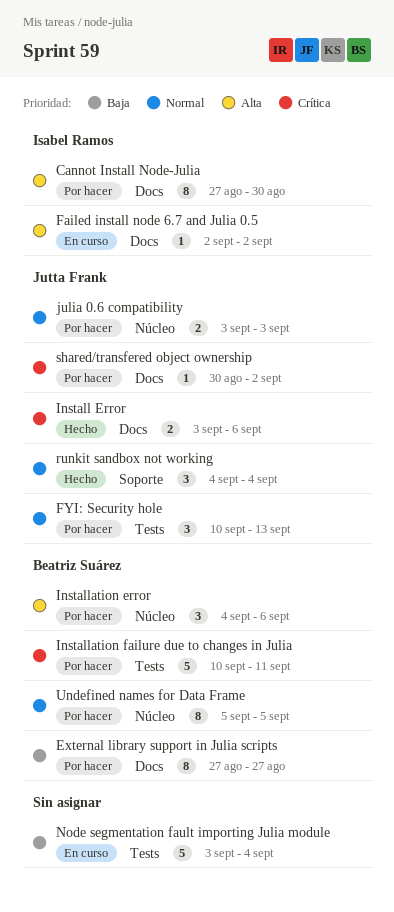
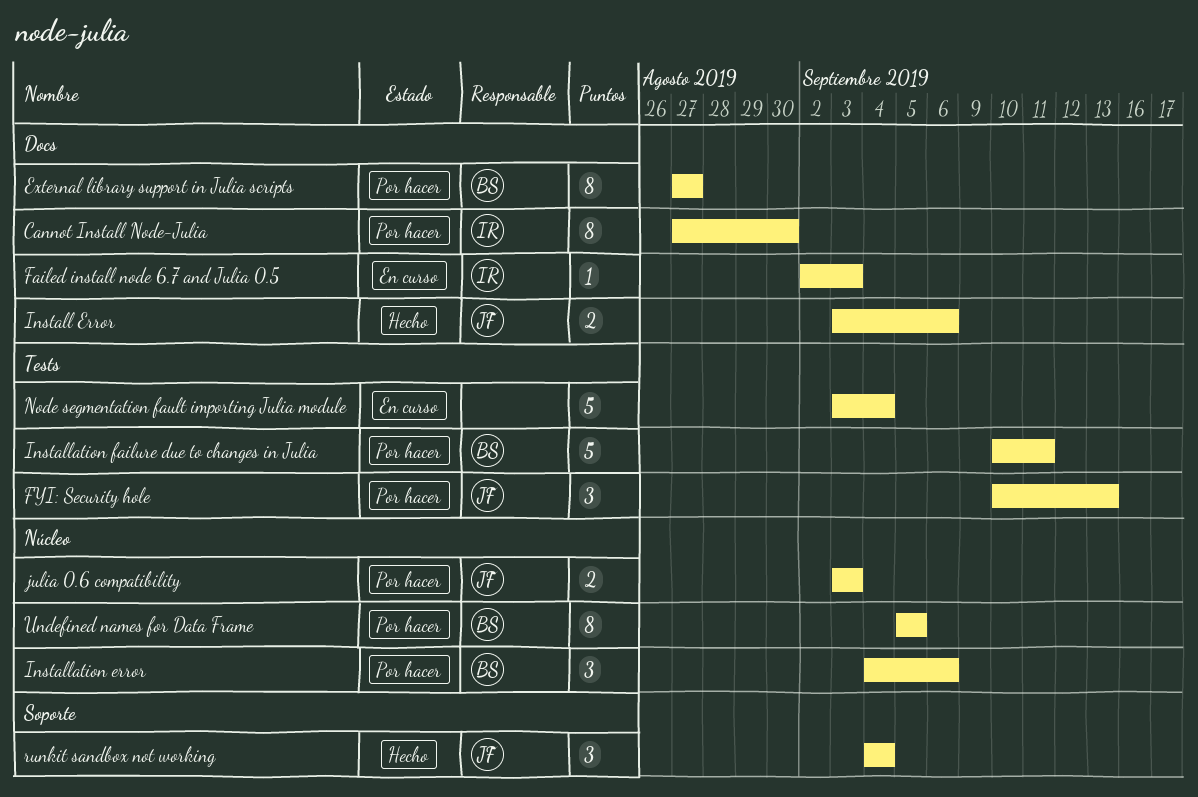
Failed install node 6.7 and Julia 0.5, due: Sep 2 -> Sep 3
shared/transfered object ownership: present -> none

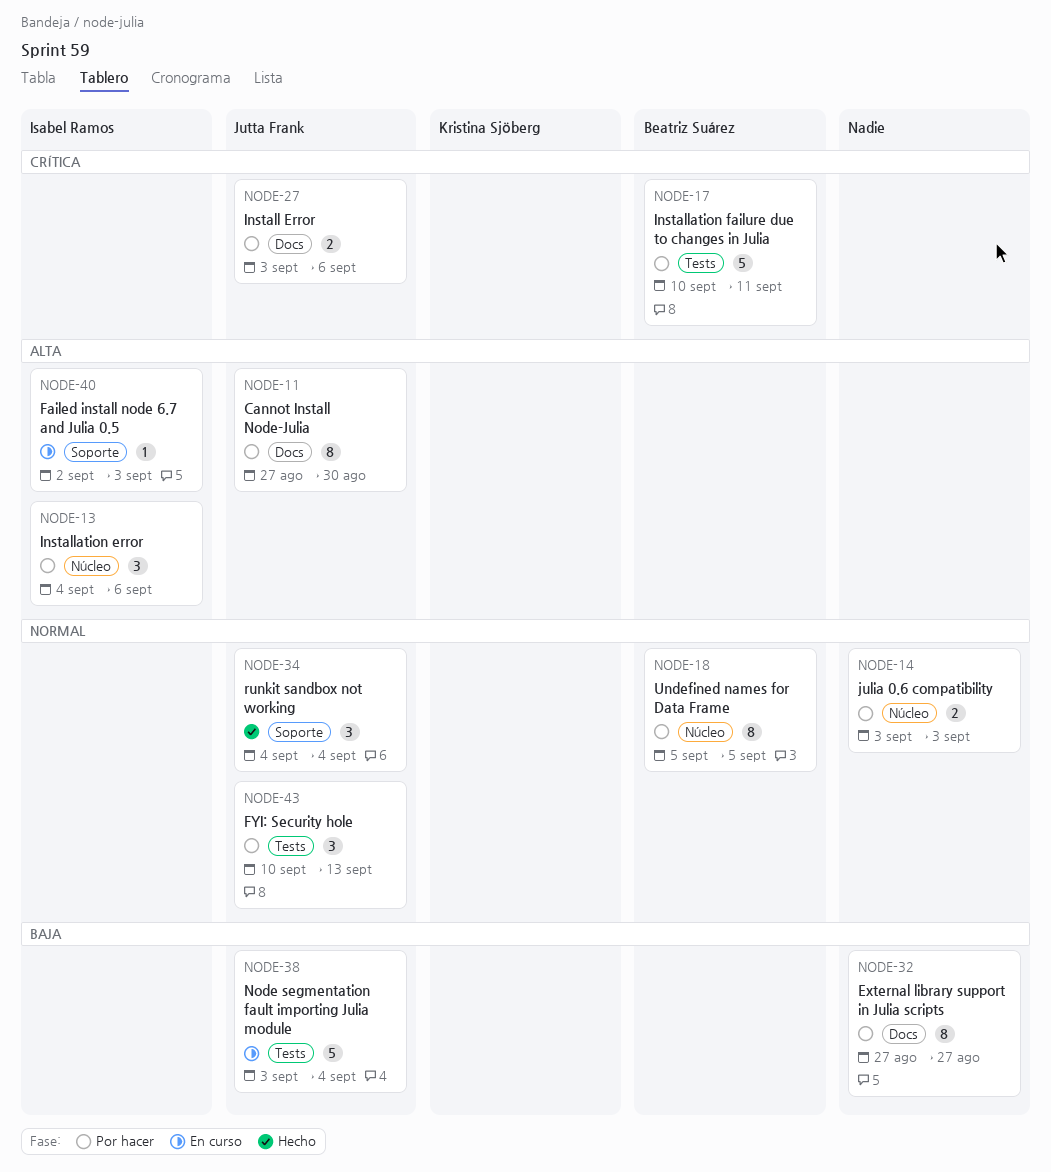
Cannot Install Node-Julia, owner: Isabel Ramos -> Jutta Frank
External library support in Julia scripts, owner: Beatriz Suárez -> none
Failed install node 6.7 and Julia 0.5, label: Docs -> Soporte
Install Error, status: Hecho -> Por hacer
Installation error, owner: Beatriz Suárez -> Isabel Ramos
julia 0.6 compatibility, owner: Jutta Frank -> none
Node segmentation fault importing Julia module, owner: none -> Jutta Frank

